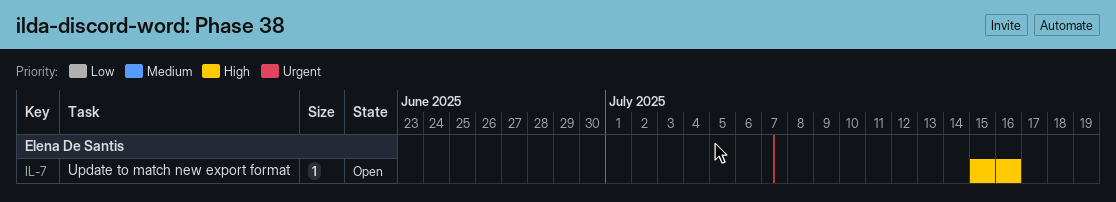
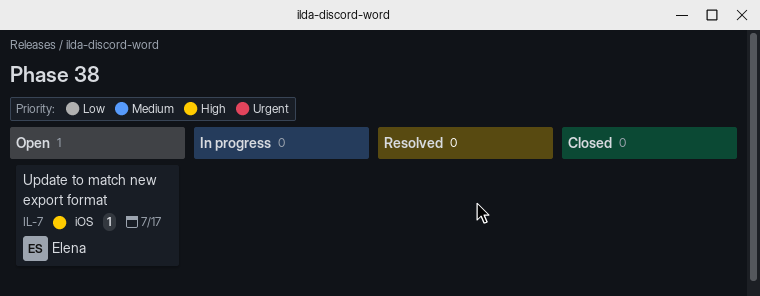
IL-7, due: Jul 16 -> Jul 17

